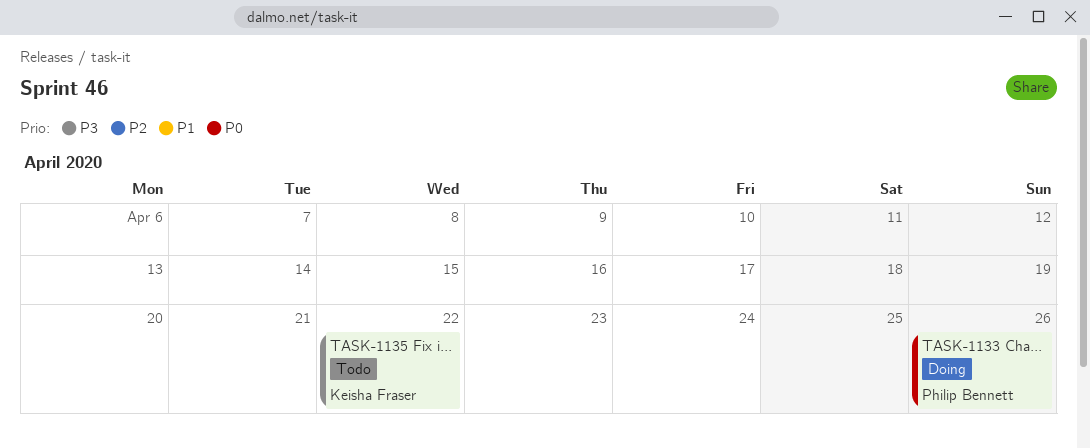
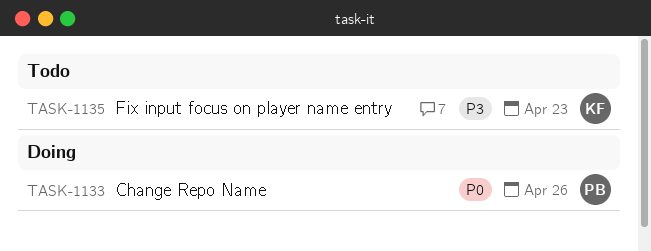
TASK-1135, due: Apr 22 -> Apr 23

